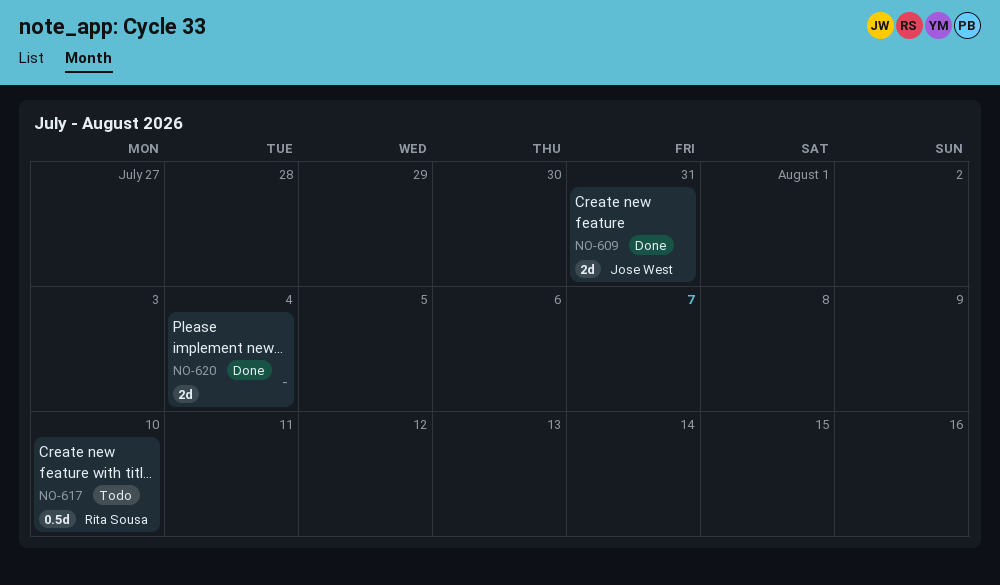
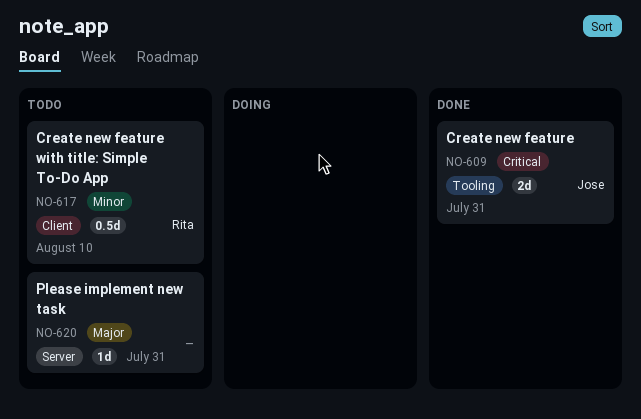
NO-620, status: Done -> Todo
NO-620, estimate: 2d -> 1d
NO-620, due: Aug 4 -> Jul 31

